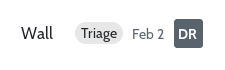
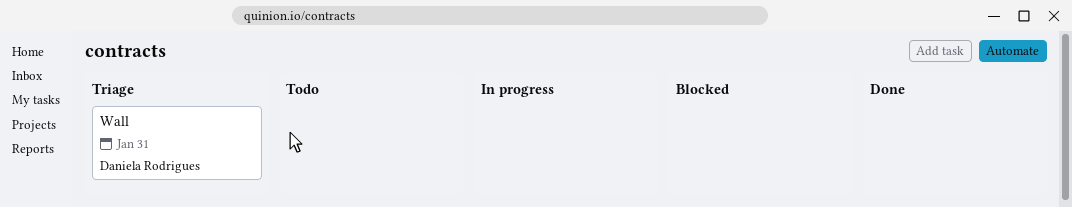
Wall, due: Feb 2 -> Jan 31

